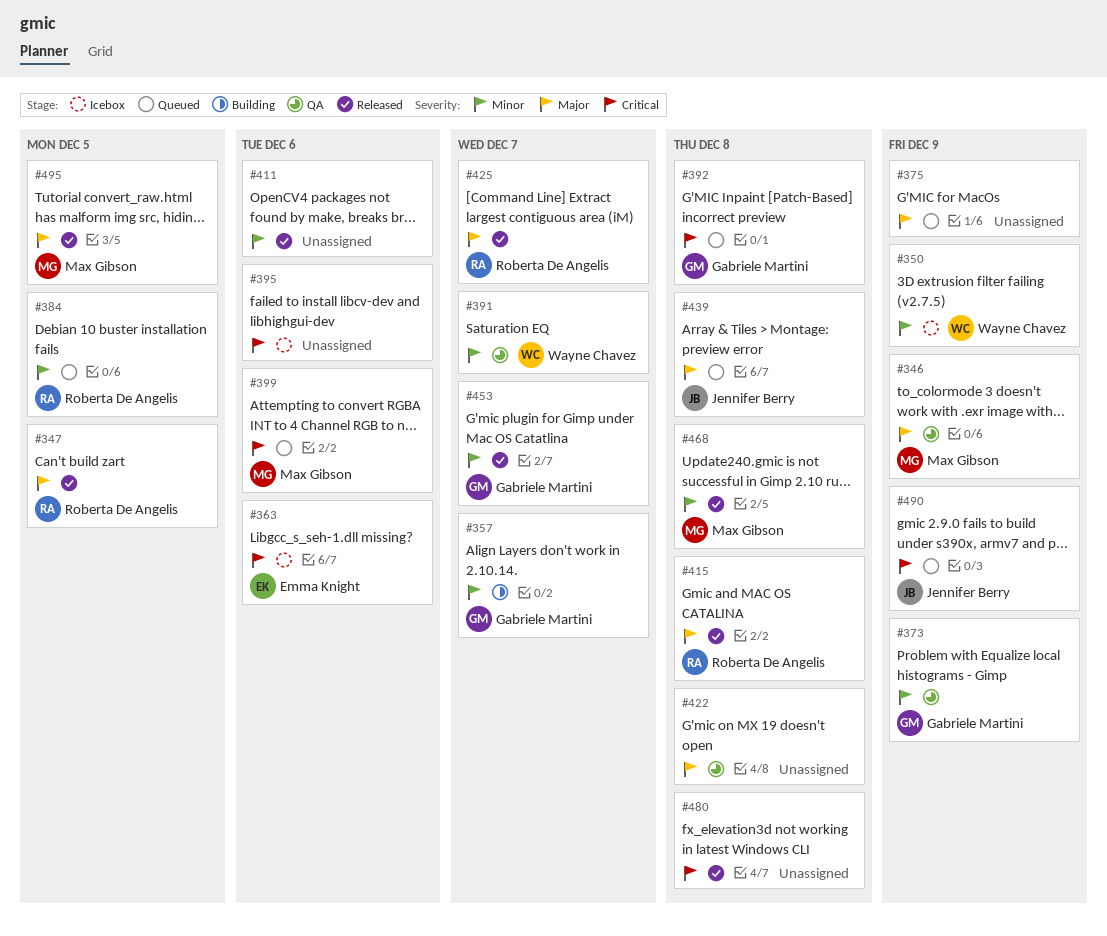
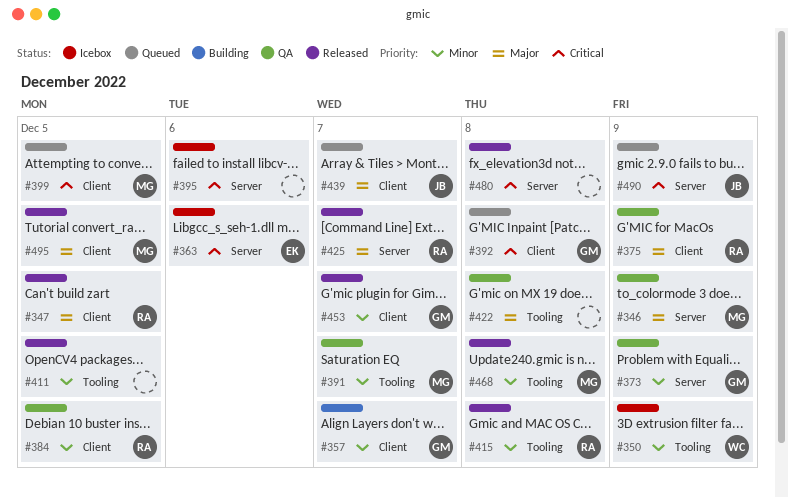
#375, status: Queued -> QA
#375, owner: none -> Roberta De Angelis
#384, status: Queued -> QA
#391, owner: Wayne Chavez -> Max Gibson
#399, due: Dec 6 -> Dec 5
#411, due: Dec 6 -> Dec 5
#415, priority: Major -> Minor
#439, due: Dec 8 -> Dec 7

